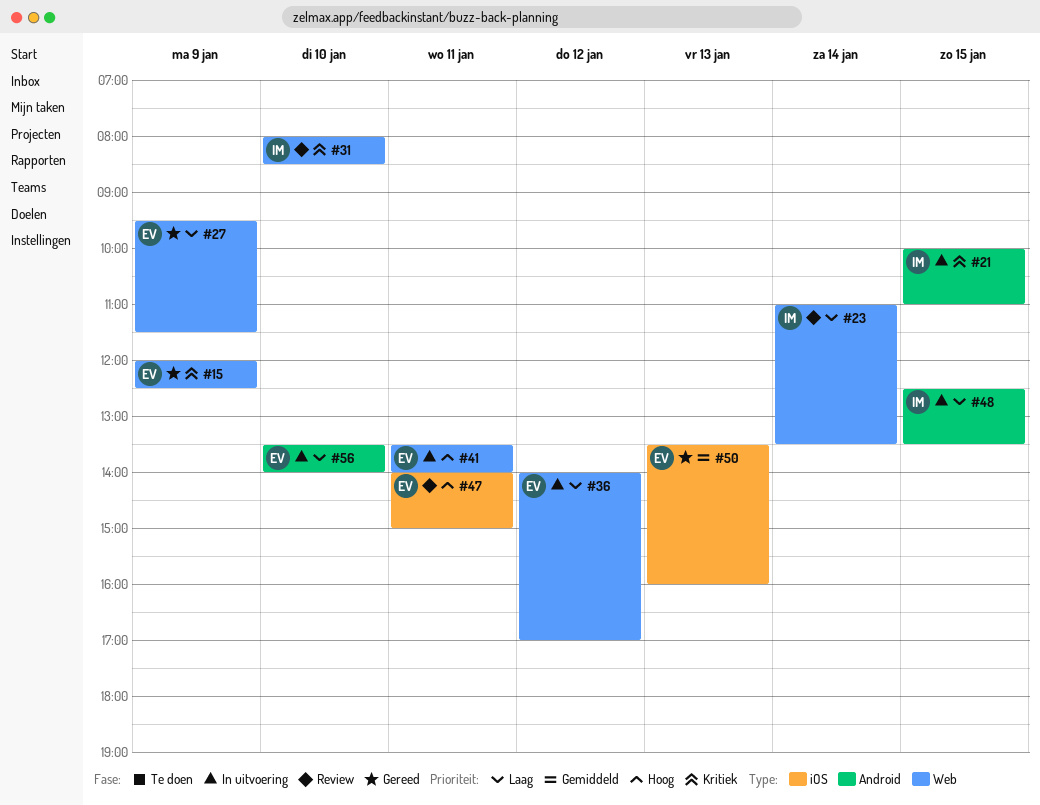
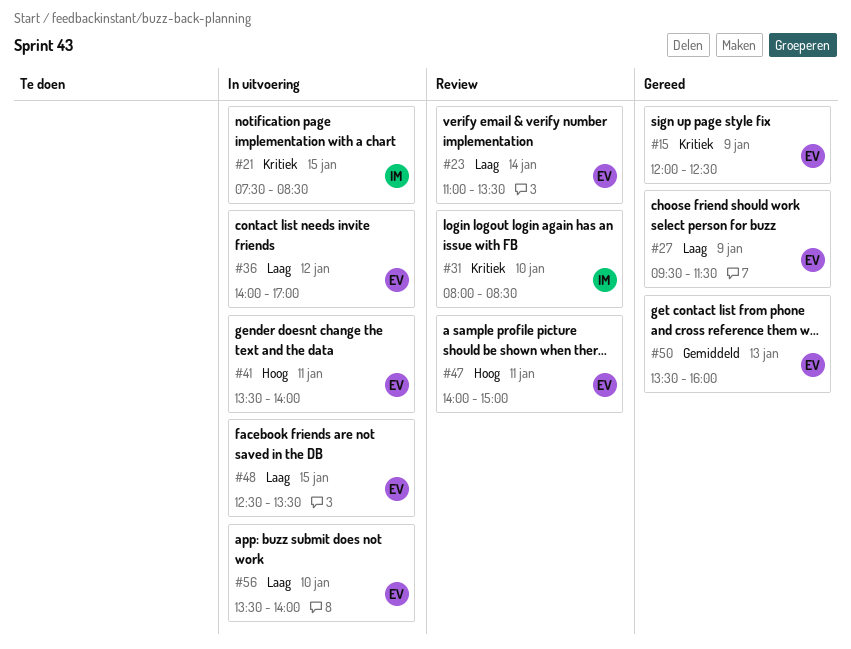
#21, begins: 10:00 -> 07:30
#21, ends: 11:00 -> 08:30
#23, owner: IM -> EV
#48, owner: IM -> EV

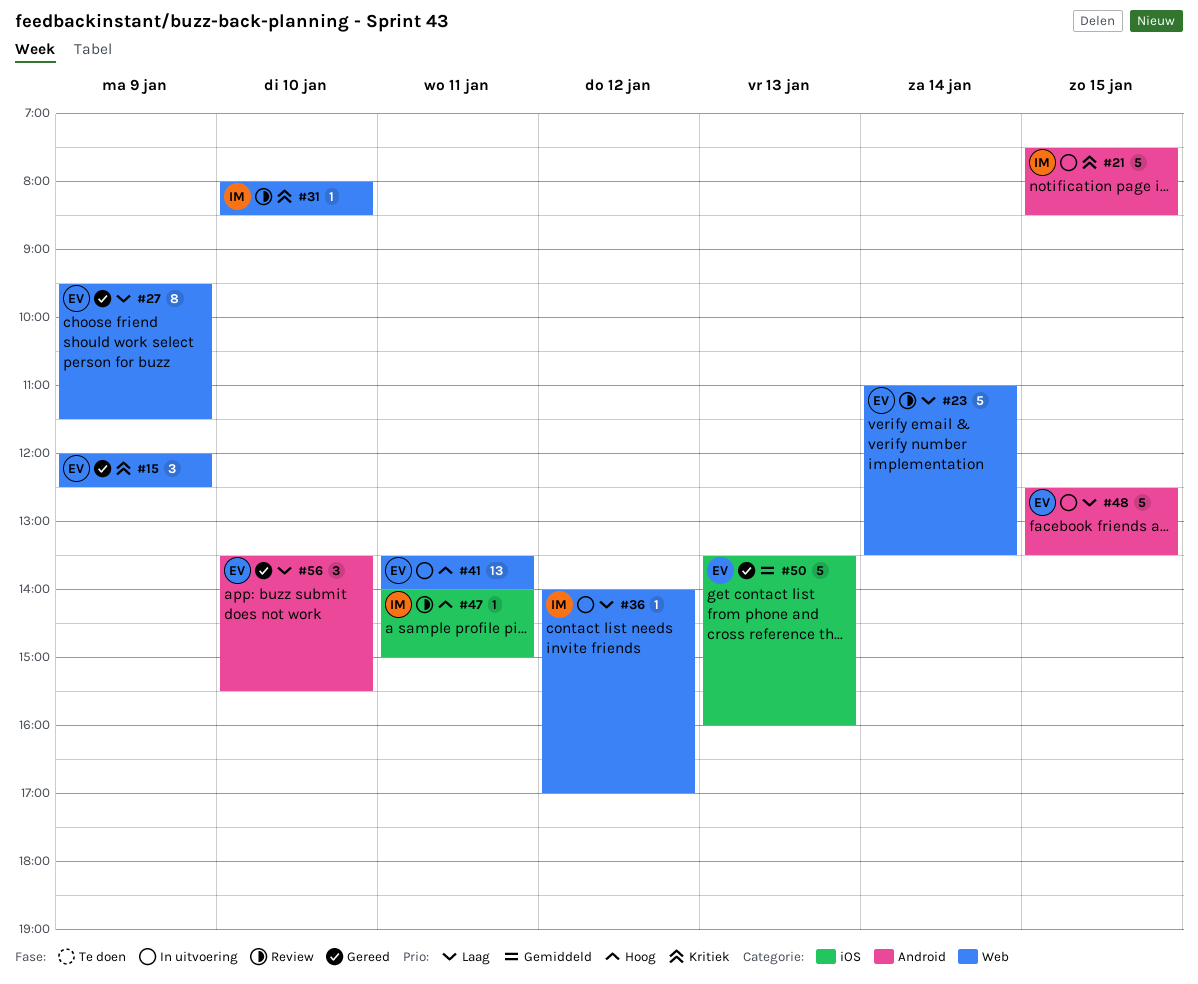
#36, owner: EV -> IM
#47, owner: EV -> IM
#56, status: In uitvoering -> Gereed
#56, ends: 14:00 -> 15:30

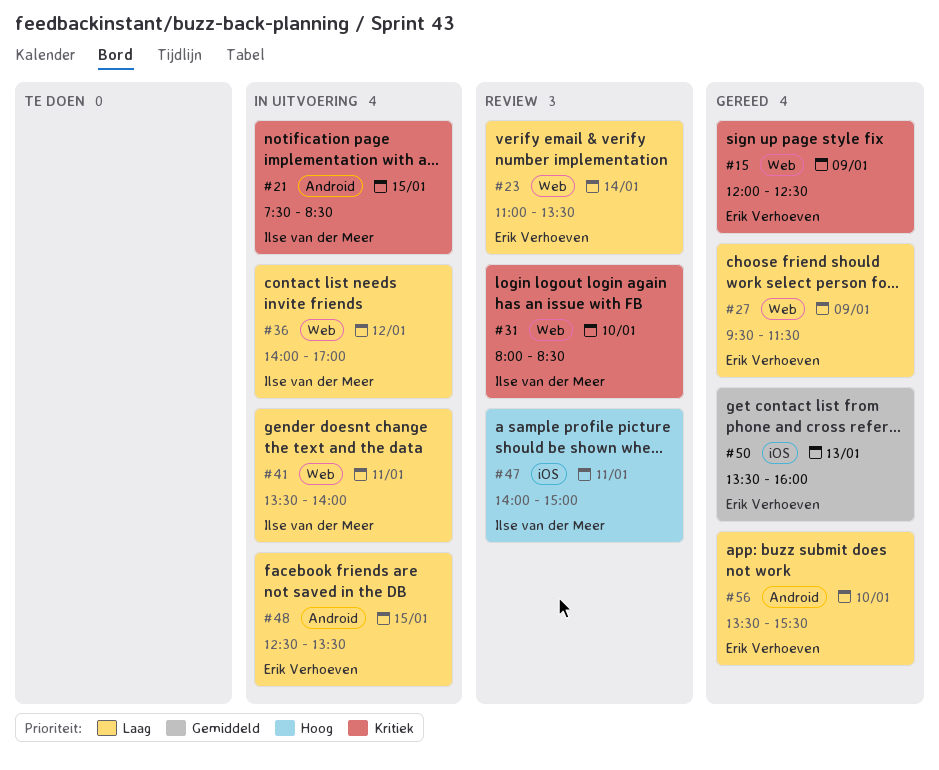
#41, owner: Erik Verhoeven -> Ilse van der Meer
#41, priority: Hoog -> Laag

